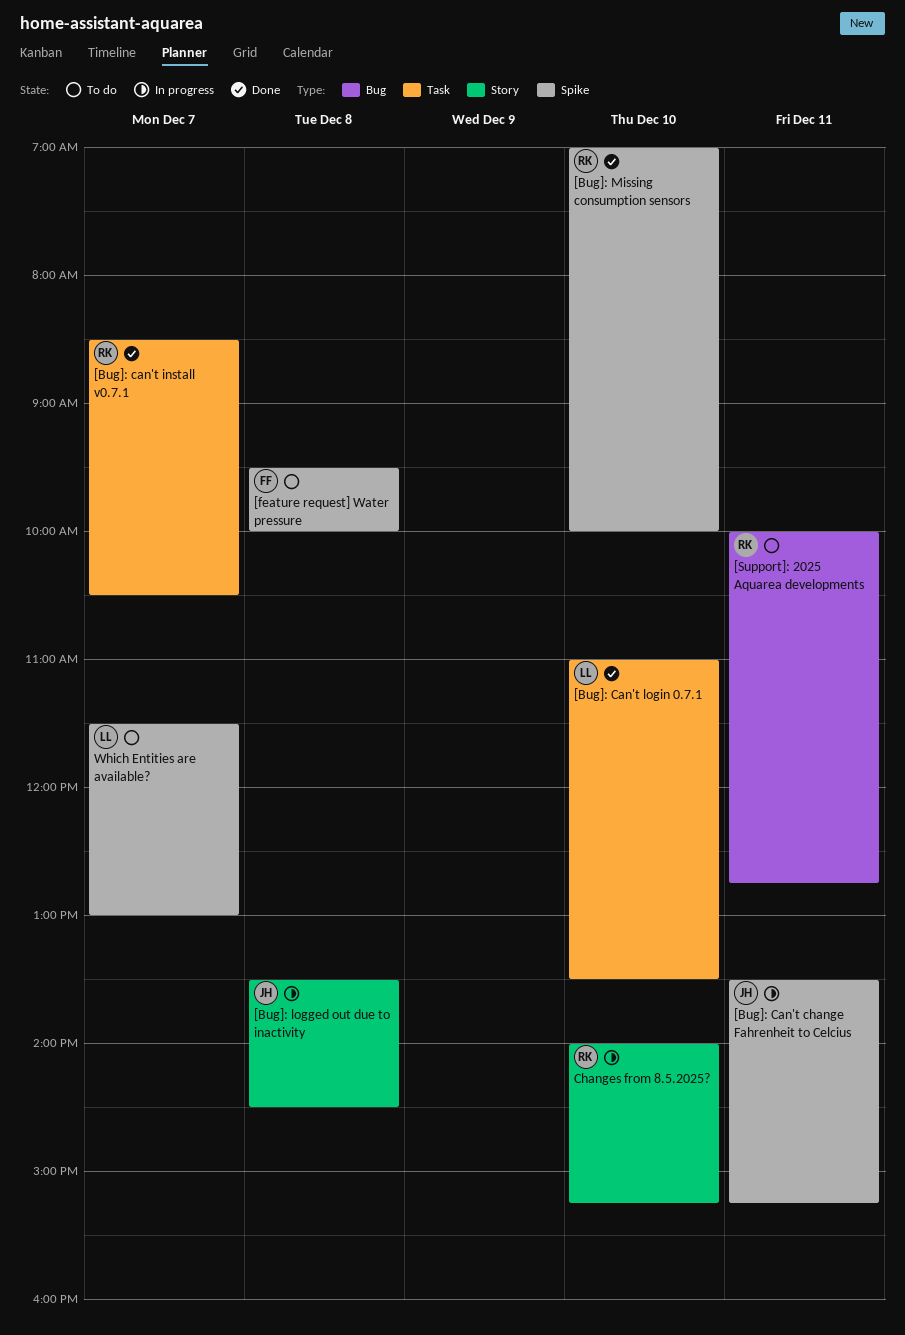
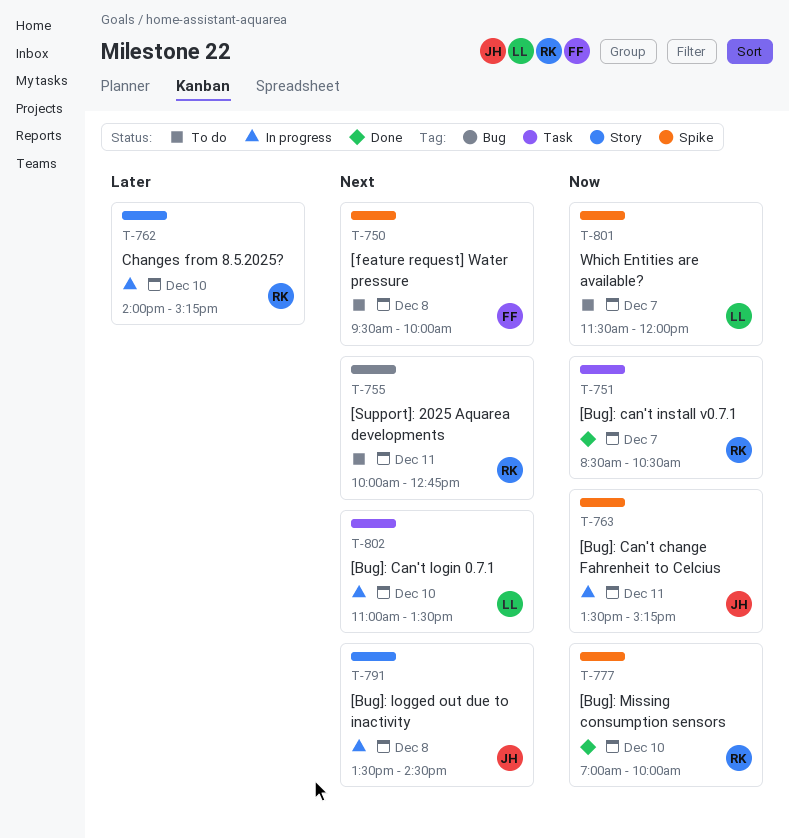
[Bug]: Can't login 0.7.1, status: Done -> In progress
Which Entities are available?, ends: 13:00 -> 12:00

